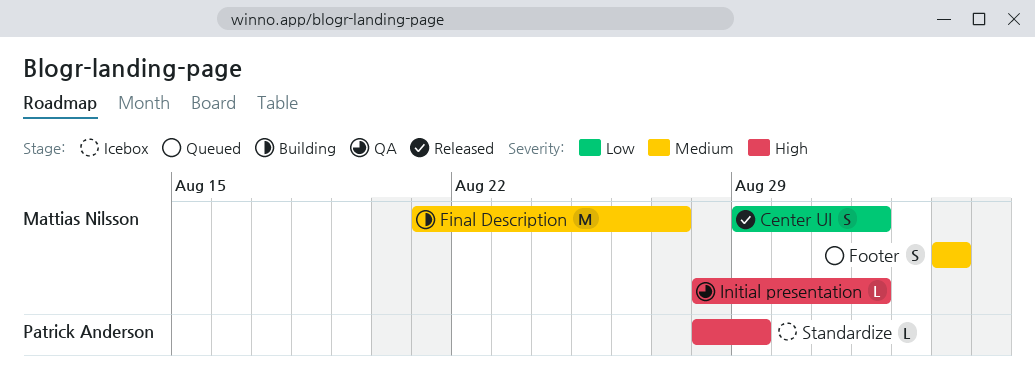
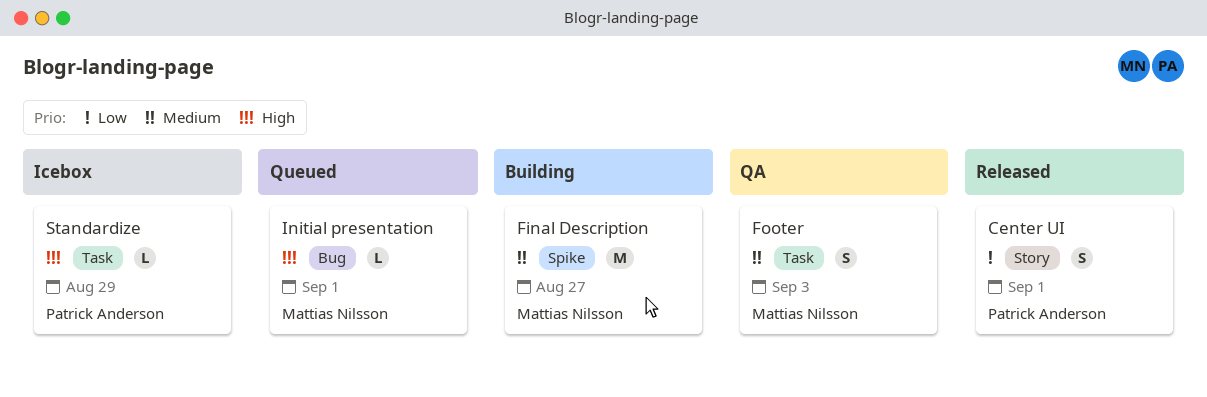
Center UI, owner: Mattias Nilsson -> Patrick Anderson
Footer, status: Queued -> QA
Initial presentation, status: QA -> Queued

